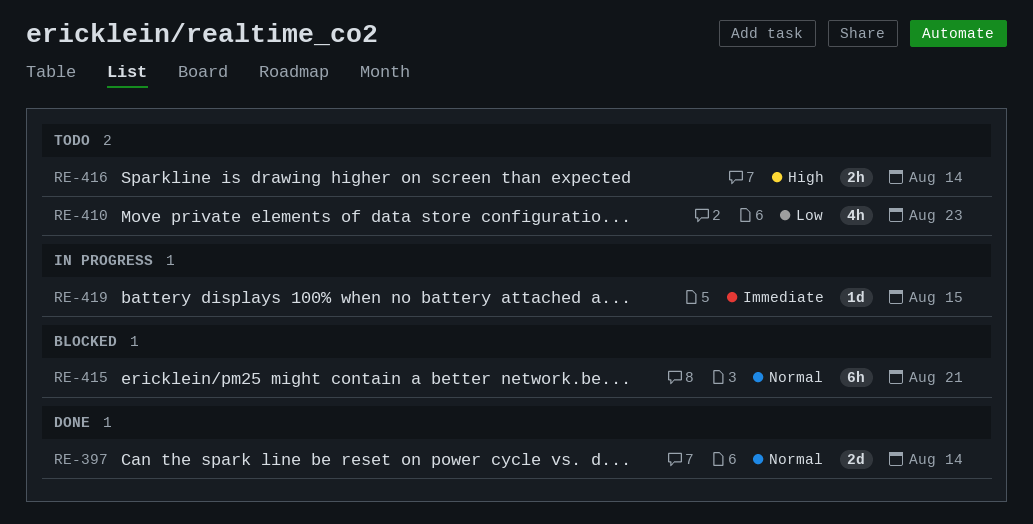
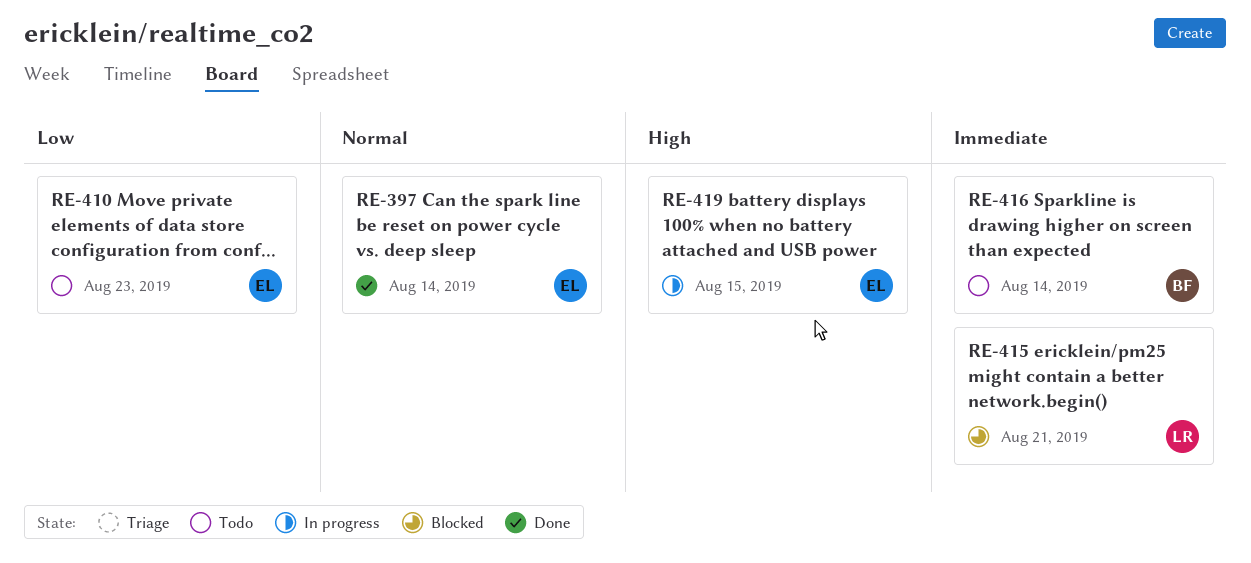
RE-415, priority: Normal -> Immediate
RE-416, priority: High -> Immediate
RE-419, priority: Immediate -> High

